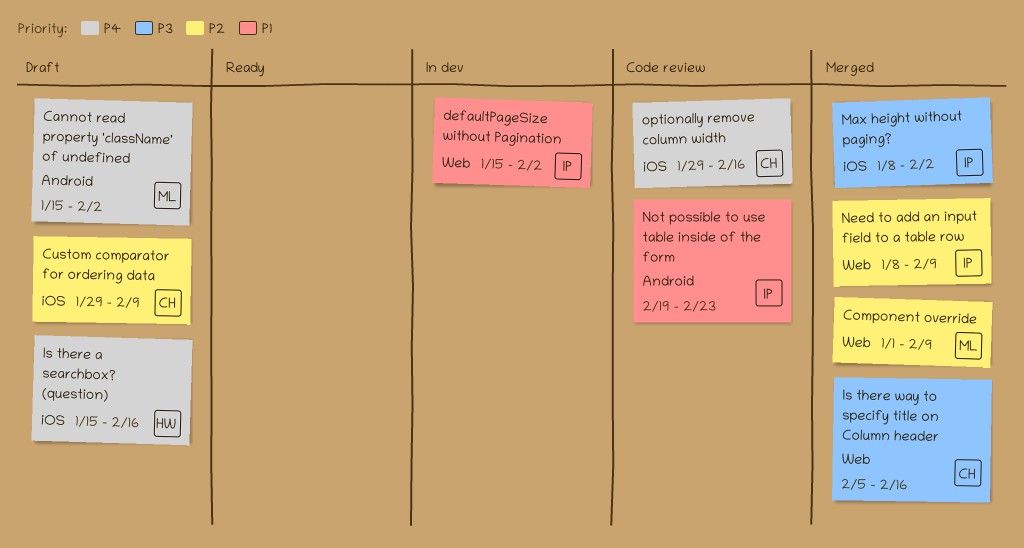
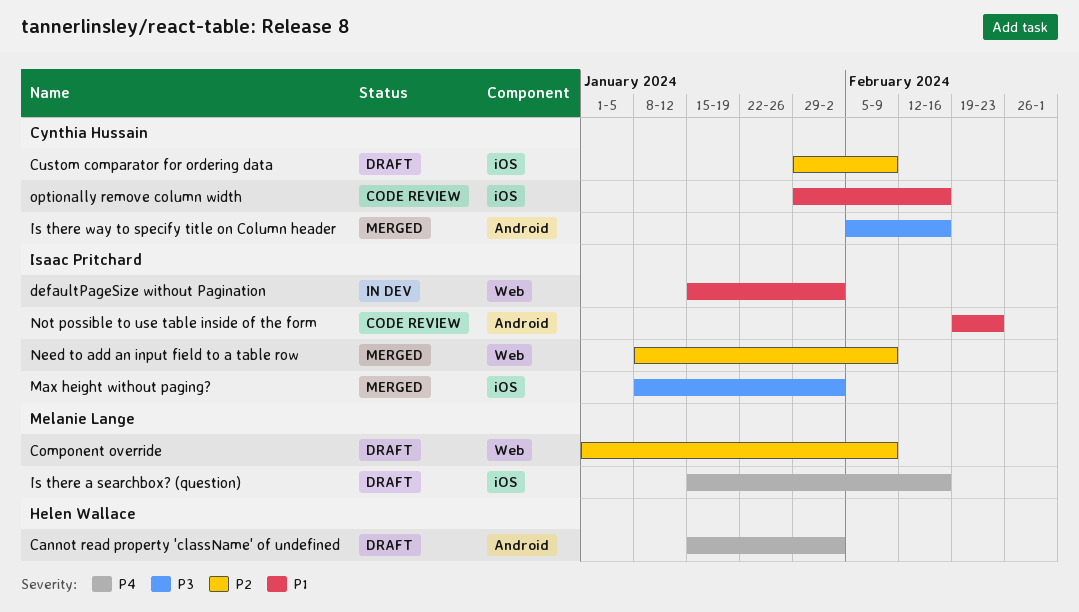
Cannot read property 'className' of undefined, owner: Melanie Lange -> Helen Wallace
Component override, status: Merged -> Draft
Is there a searchbox? (question), owner: Helen Wallace -> Melanie Lange
Is there way to specify title on Column header, label: Web -> Android
optionally remove column width, priority: P4 -> P1

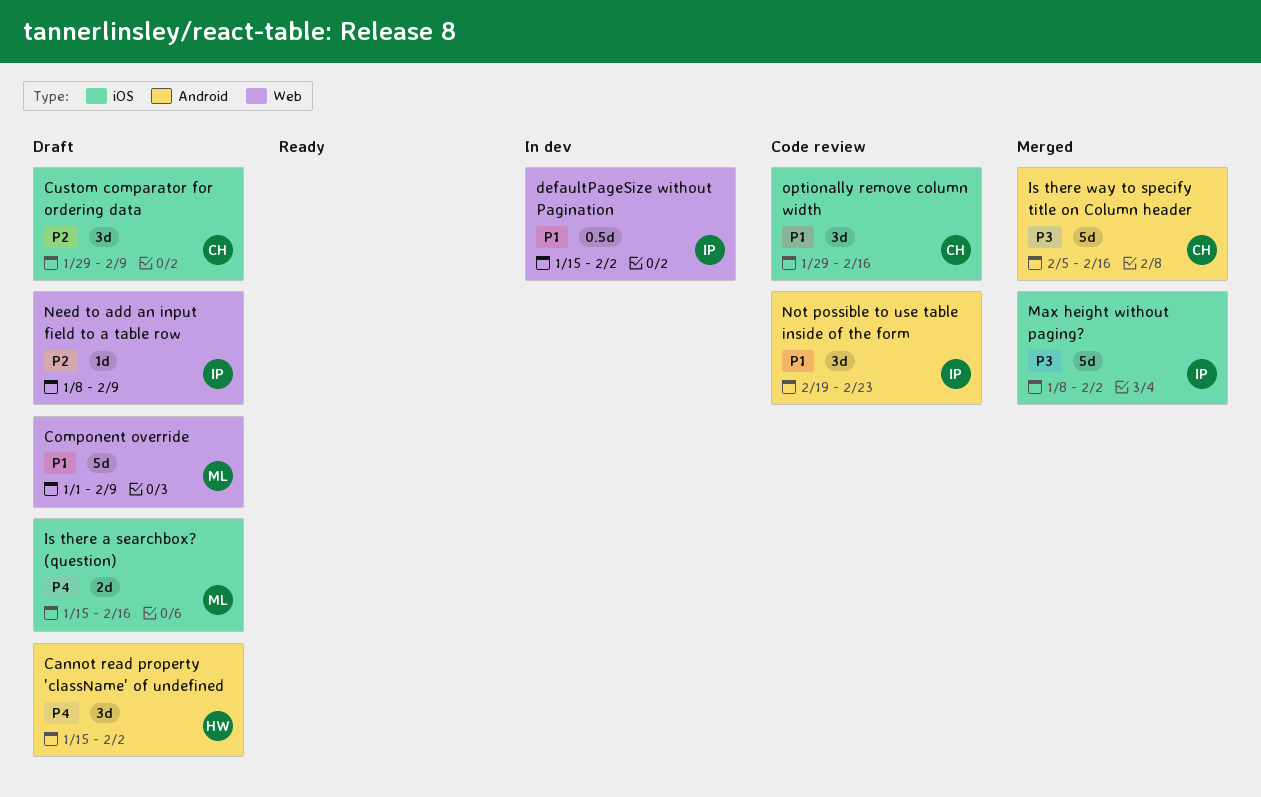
Component override, priority: P2 -> P1
Need to add an input field to a table row, status: Merged -> Draft

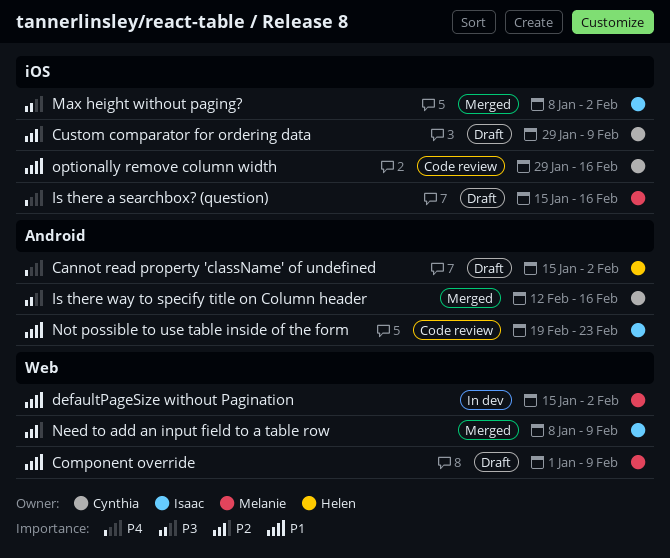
defaultPageSize without Pagination, owner: Isaac -> Melanie
Is there way to specify title on Column header, start: Feb 5 -> Feb 12
Need to add an input field to a table row, status: Draft -> Merged

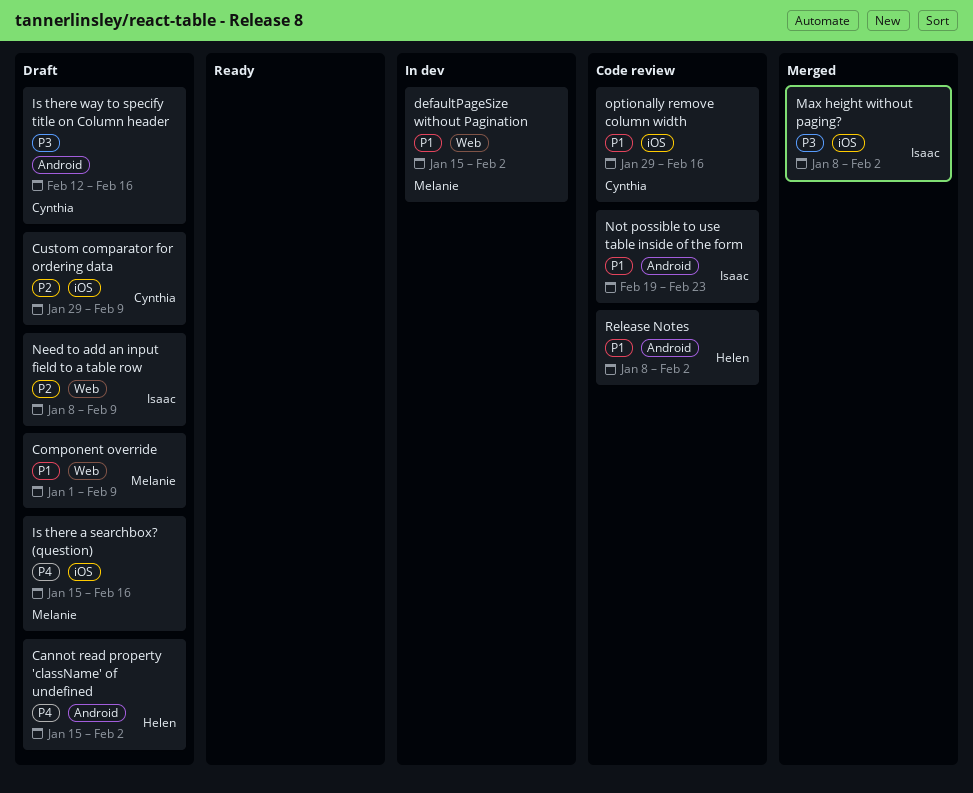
Is there way to specify title on Column header, status: Merged -> Draft
Need to add an input field to a table row, status: Merged -> Draft
Release Notes: none -> present

